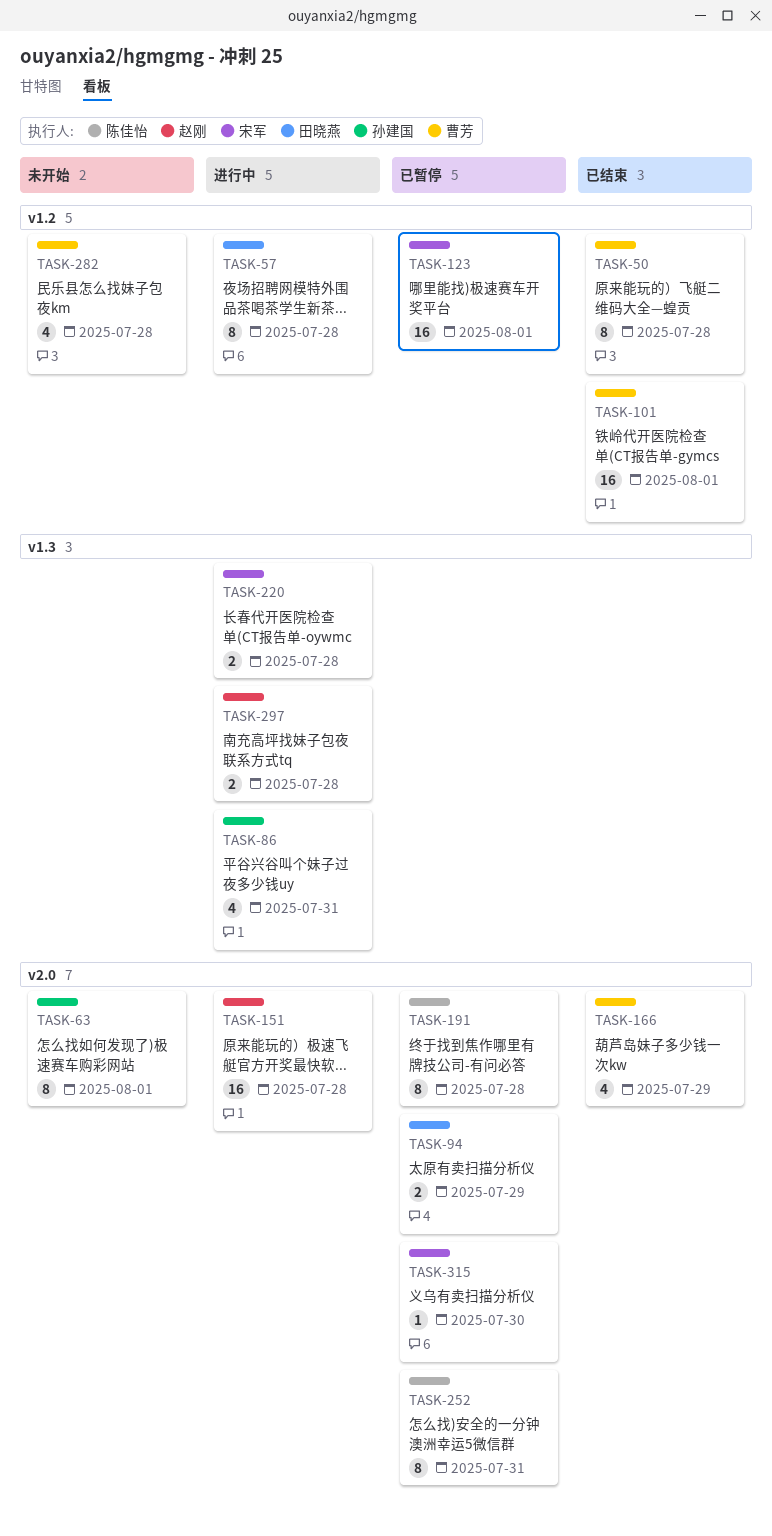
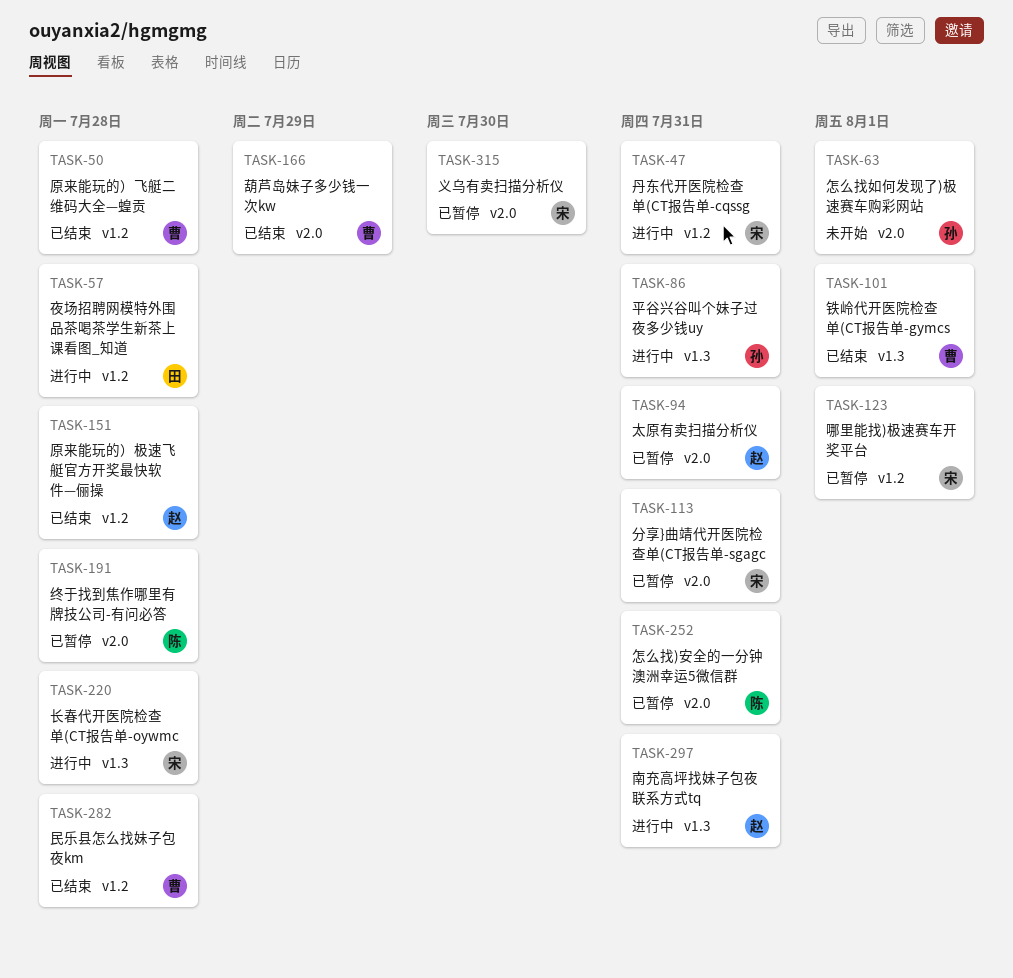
TASK-47: none -> present
TASK-94, owner: 田晓燕 -> 赵刚
TASK-94, due: Jul 29 -> Jul 31
TASK-101, label: v1.2 -> v1.3
TASK-113: none -> present
TASK-151, status: 进行中 -> 已结束
TASK-151, label: v2.0 -> v1.2
TASK-282, status: 未开始 -> 已结束
TASK-297, due: Jul 28 -> Jul 31

